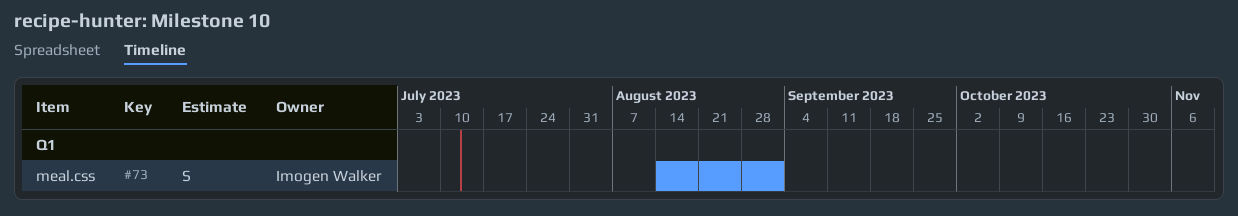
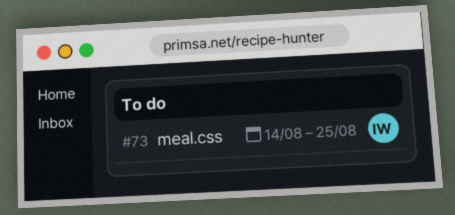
#73, due: Sep 1 -> Aug 25

